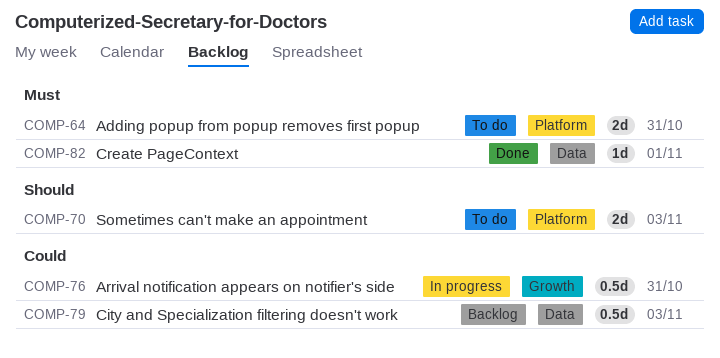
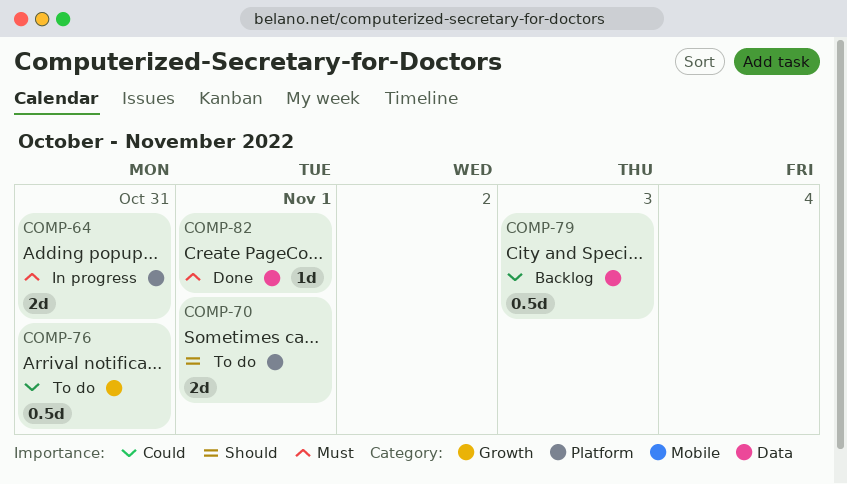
COMP-64, status: To do -> In progress
COMP-70, due: Nov 3 -> Nov 1
COMP-76, status: In progress -> To do

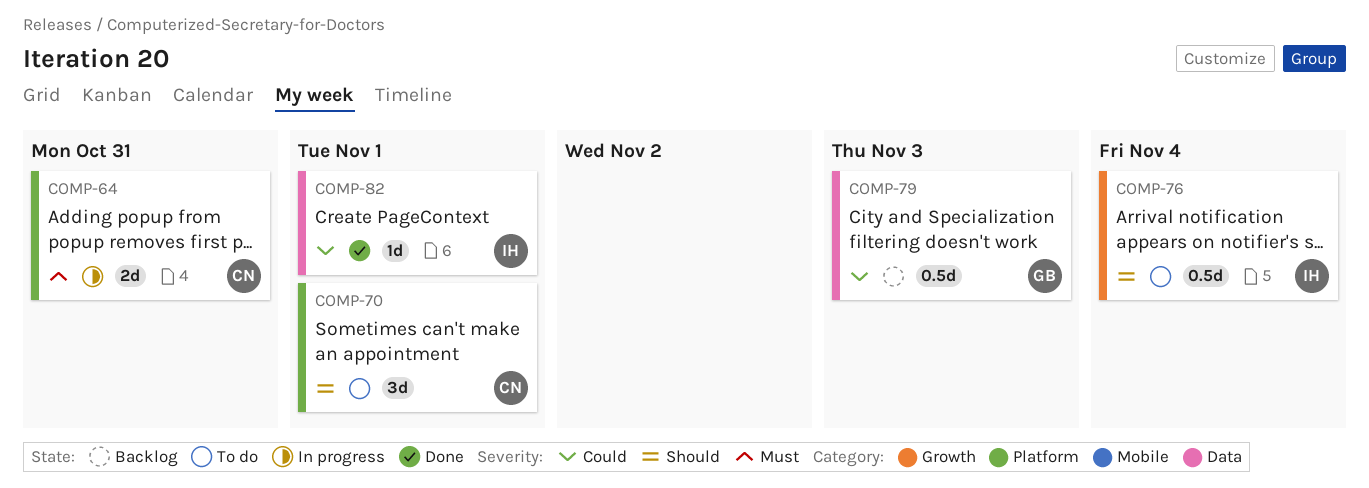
COMP-70, estimate: 2d -> 3d
COMP-76, priority: Could -> Should
COMP-76, due: Oct 31 -> Nov 4
COMP-82, priority: Must -> Could

